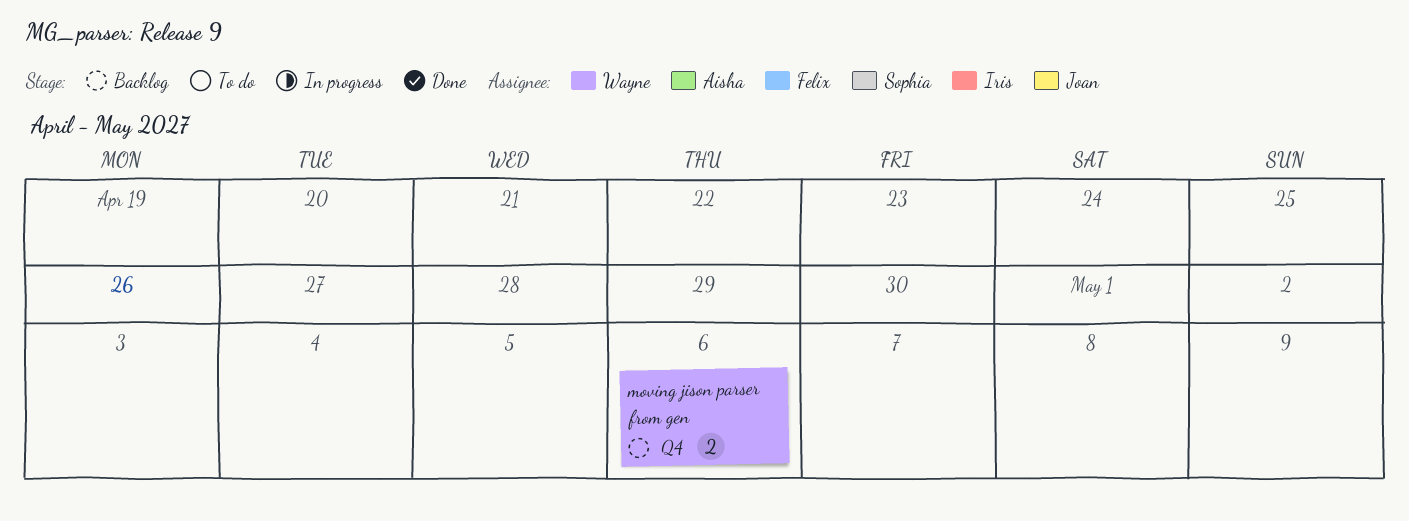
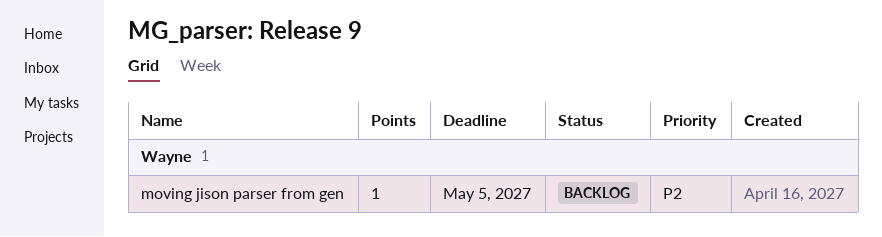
moving jison parser from gen, estimate: 2 -> 1
moving jison parser from gen, due: May 6 -> May 5

